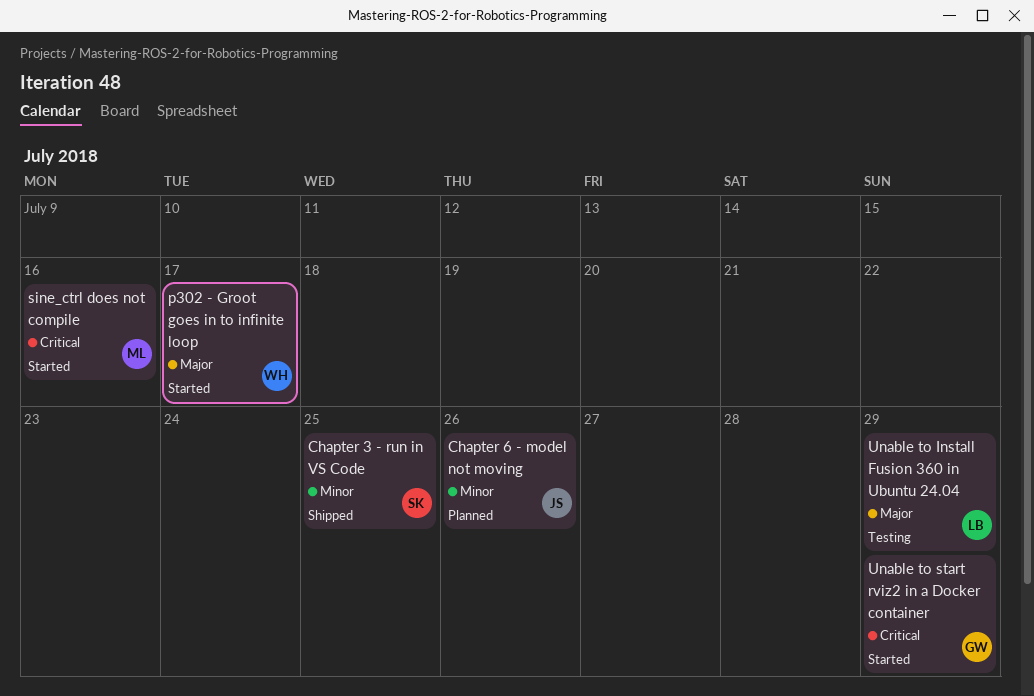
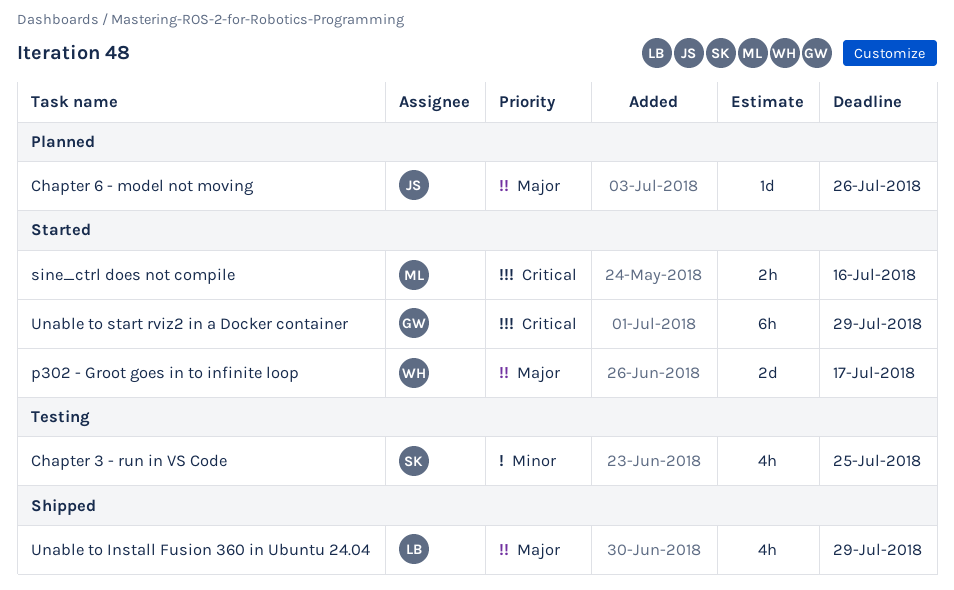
Chapter 3 - run in VS Code, status: Shipped -> Testing
Chapter 6 - model not moving, priority: Minor -> Major
Unable to Install Fusion 360 in Ubuntu 24.04, status: Testing -> Shipped

